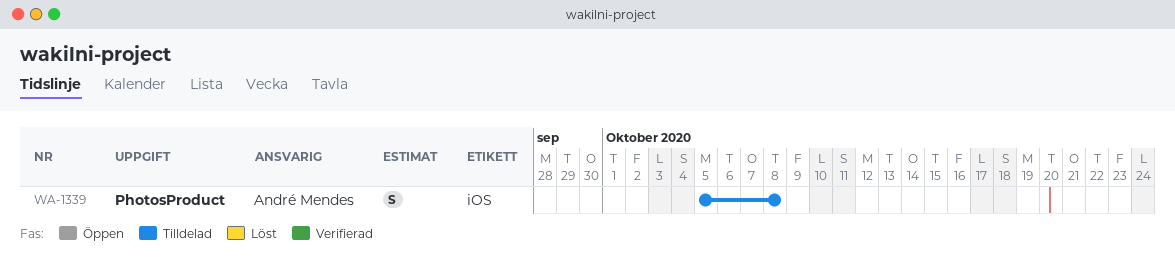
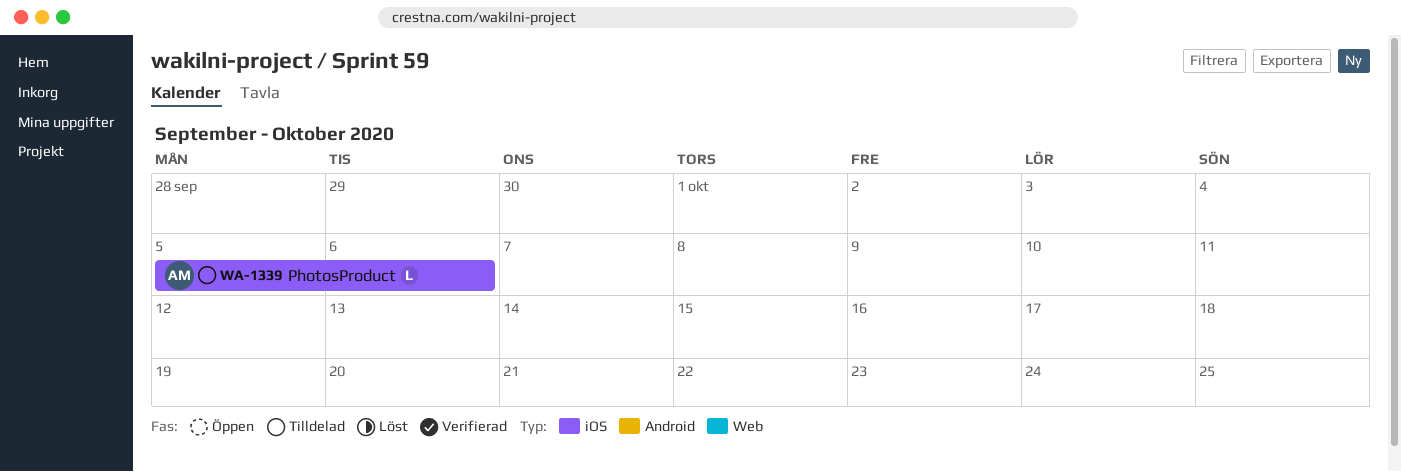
WA-1339, estimate: S -> L
WA-1339, due: Oct 8 -> Oct 6

